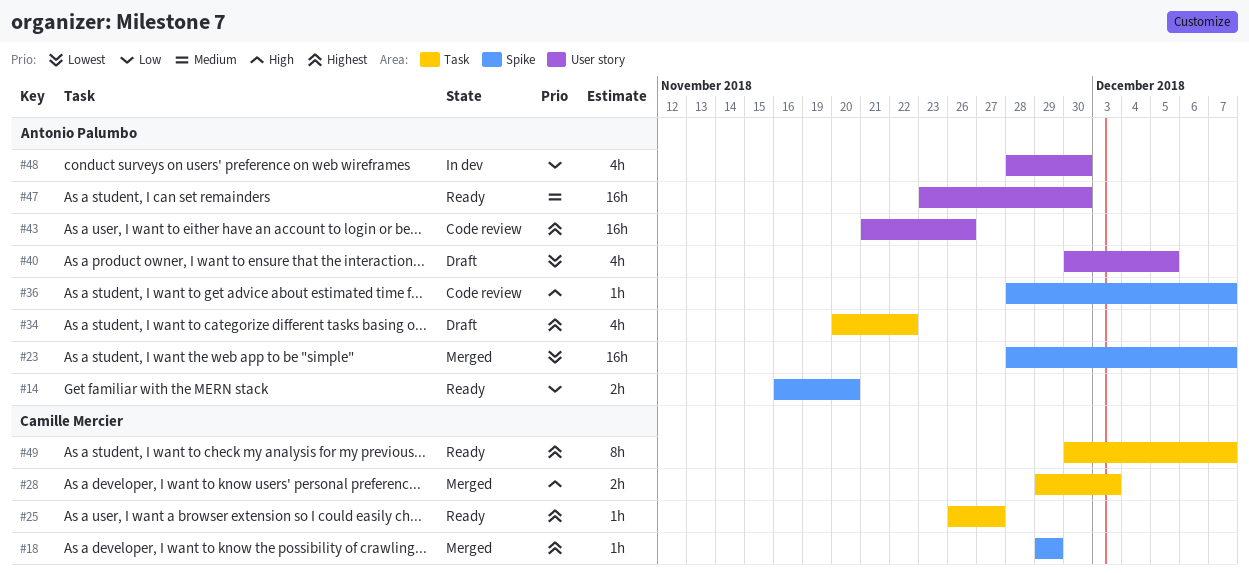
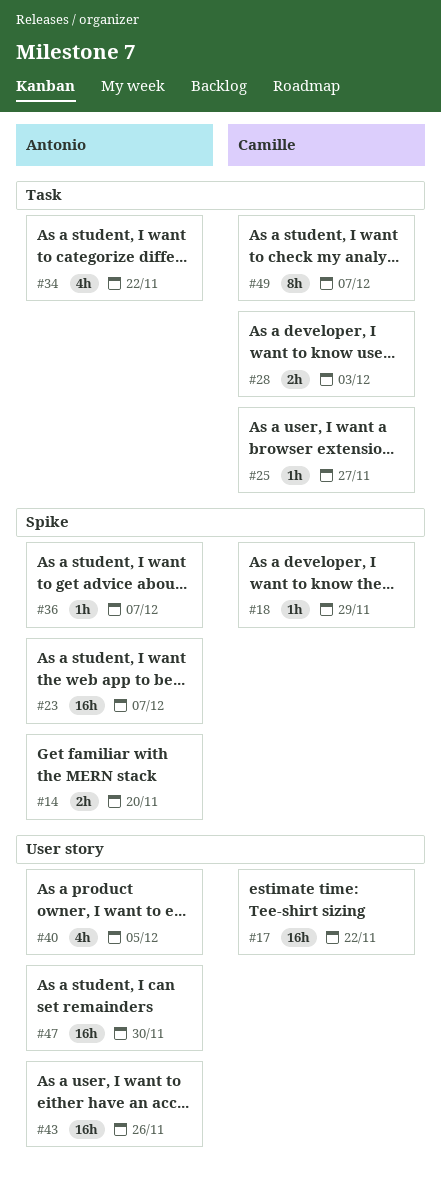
#17: none -> present
#48: present -> none

